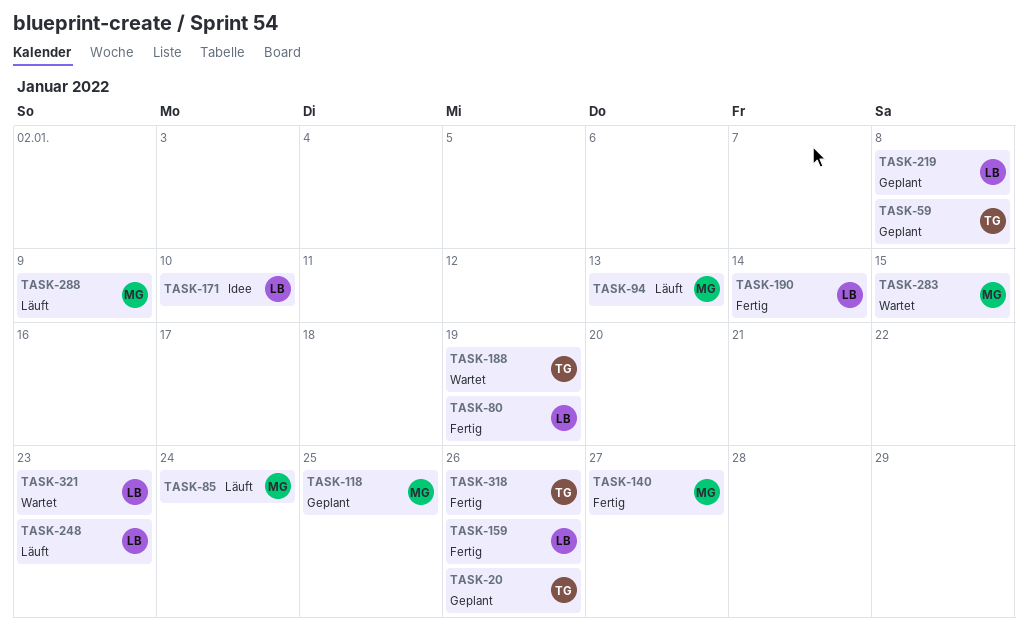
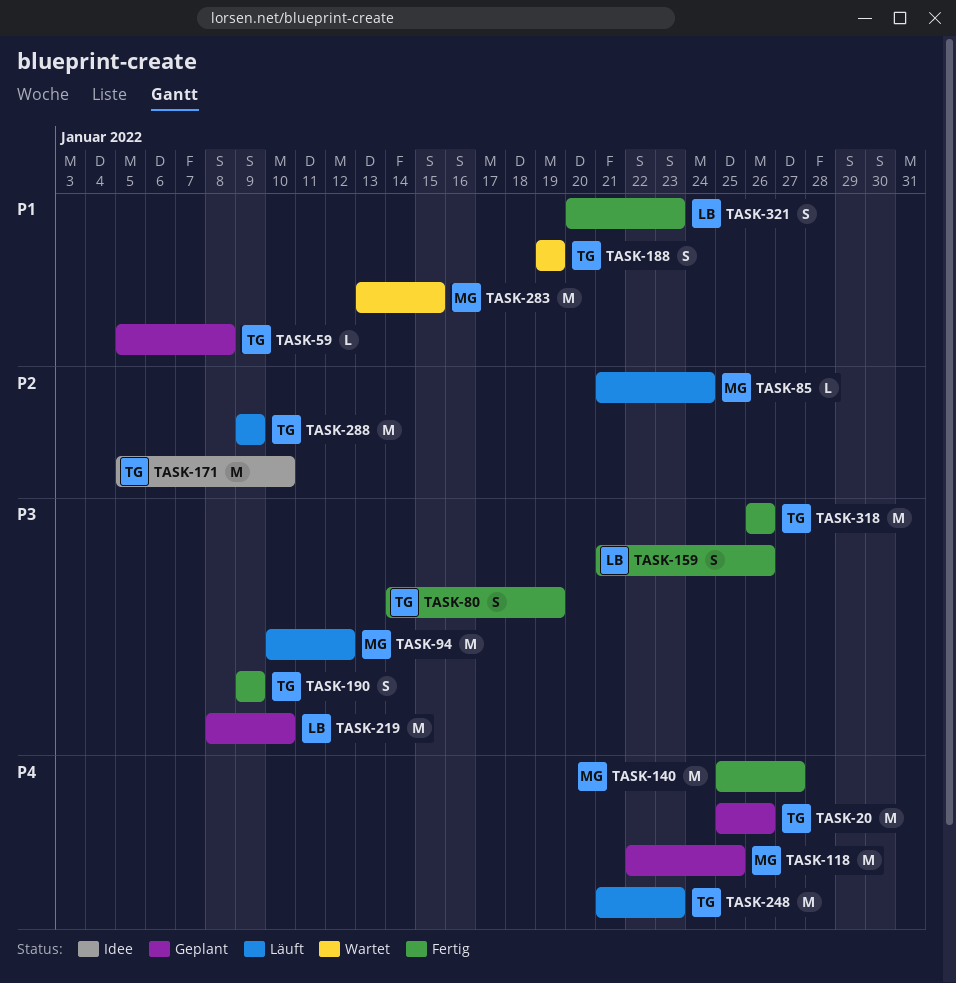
TASK-80, owner: LB -> TG
TASK-94, due: Jan 13 -> Jan 12
TASK-171, owner: LB -> TG
TASK-190, owner: LB -> TG
TASK-190, due: Jan 14 -> Jan 9
TASK-219, due: Jan 8 -> Jan 10
TASK-248, owner: LB -> TG
TASK-288, owner: MG -> TG
TASK-321, status: Wartet -> Fertig

